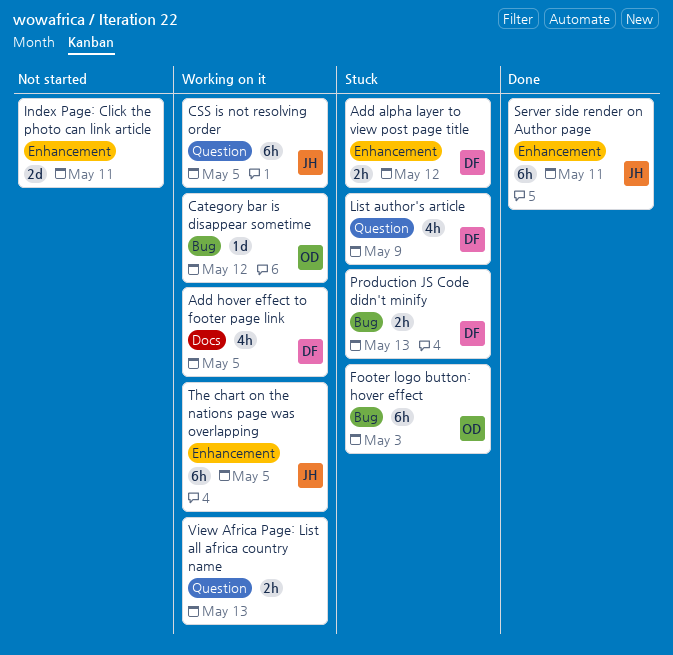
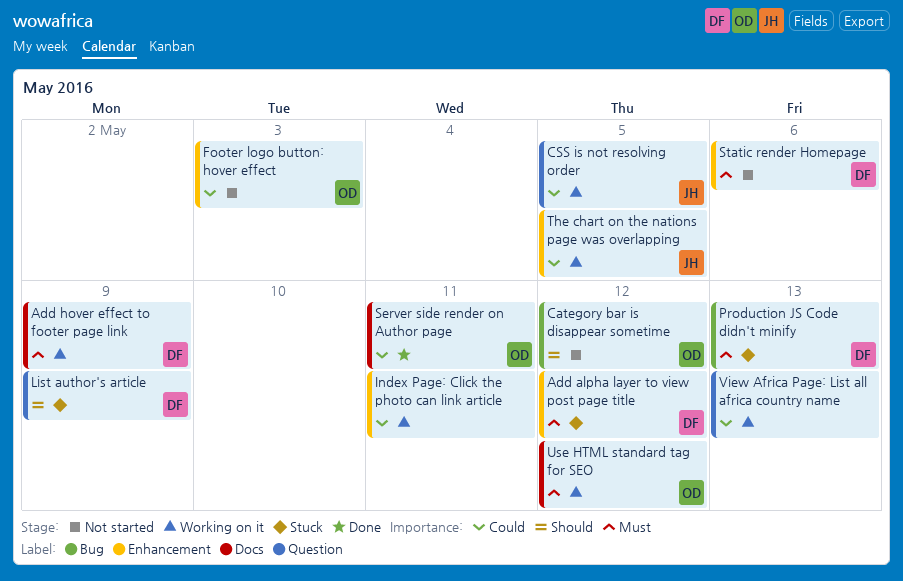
Add hover effect to footer page link, due: May 5 -> May 9
Category bar is disappear sometime, status: Working on it -> Not started
Footer logo button: hover effect, status: Stuck -> Not started
Footer logo button: hover effect, label: Bug -> Enhancement
Index Page: Click the photo can link article, status: Not started -> Working on it
Server side render on Author page, owner: JH -> OD
Server side render on Author page, label: Enhancement -> Docs
Static render Homepage: none -> present
Use HTML standard tag for SEO: none -> present

